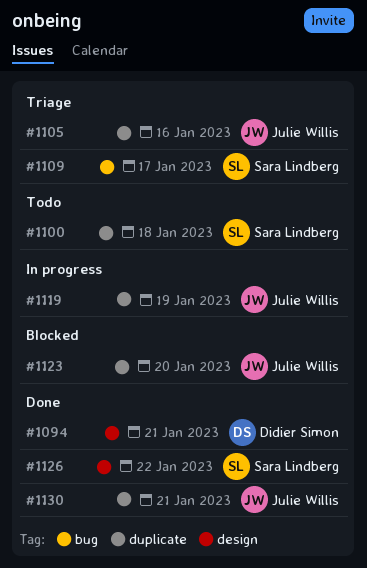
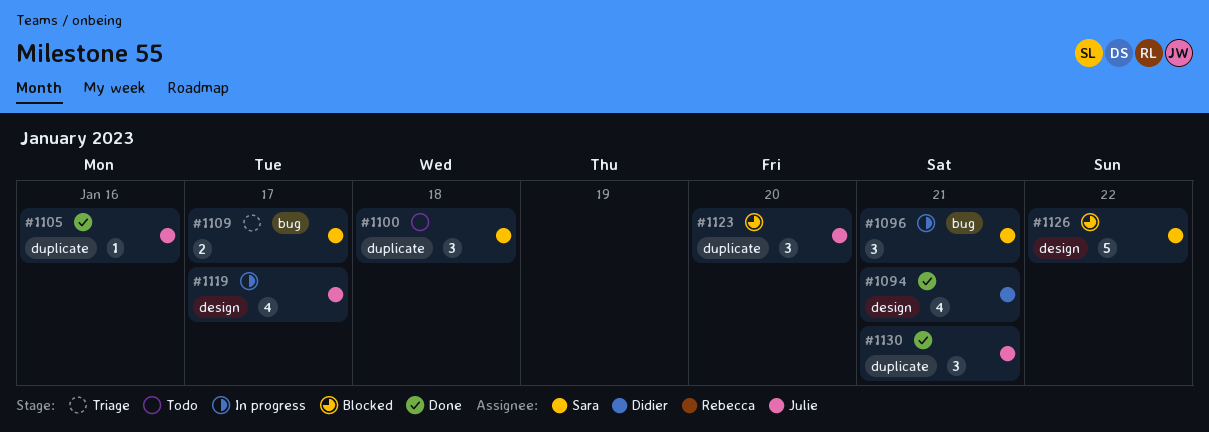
#1096: none -> present
#1105, status: Triage -> Done
#1119, label: duplicate -> design
#1119, due: Jan 19 -> Jan 17
#1126, status: Done -> Blocked

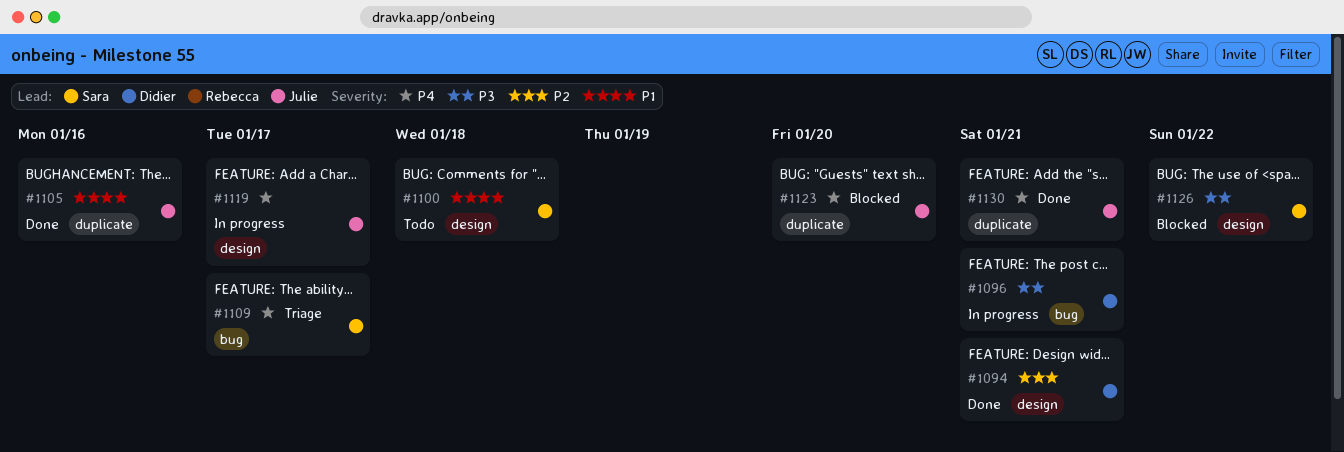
#1096, owner: Sara -> Didier
#1100, label: duplicate -> design

